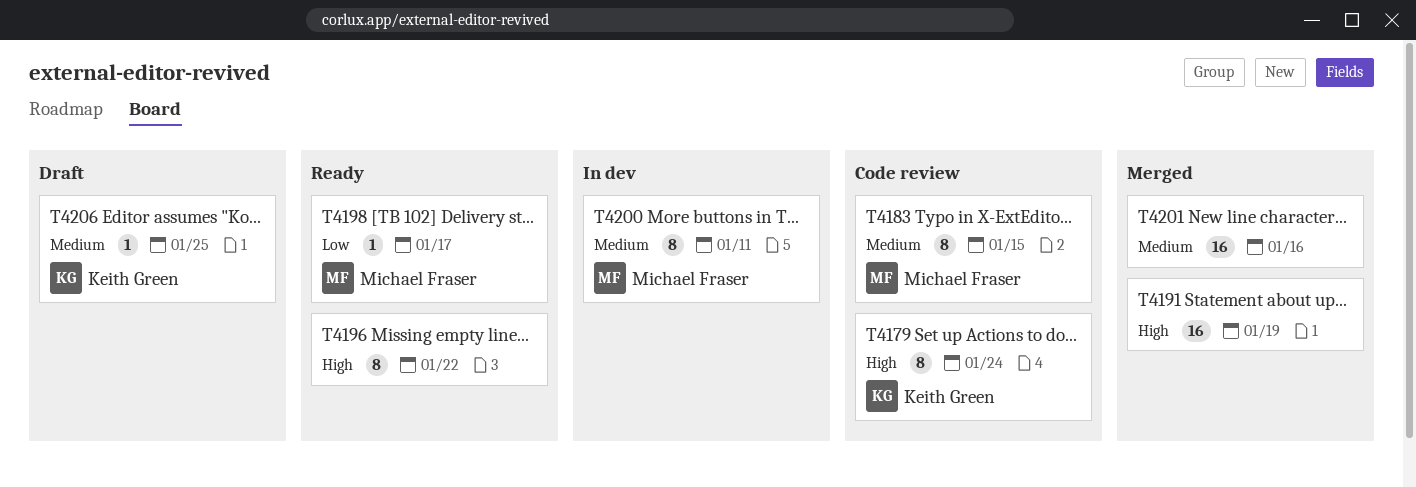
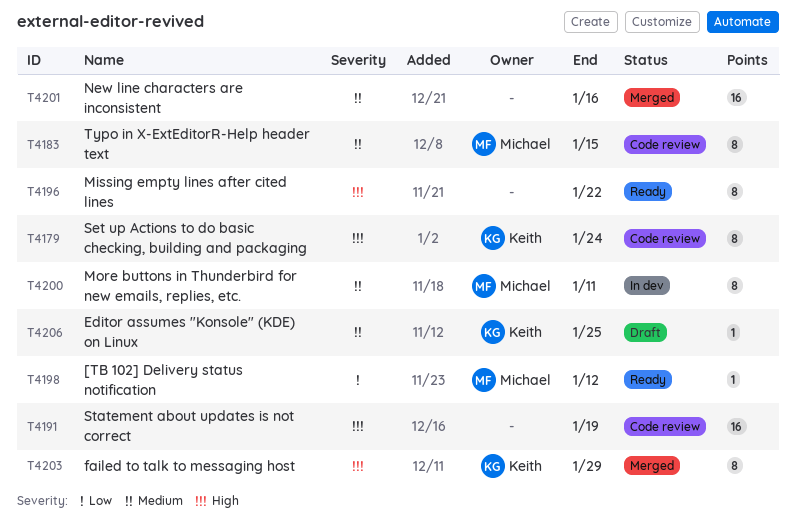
T4191, status: Merged -> Code review
T4198, due: Jan 17 -> Jan 12
T4203: none -> present

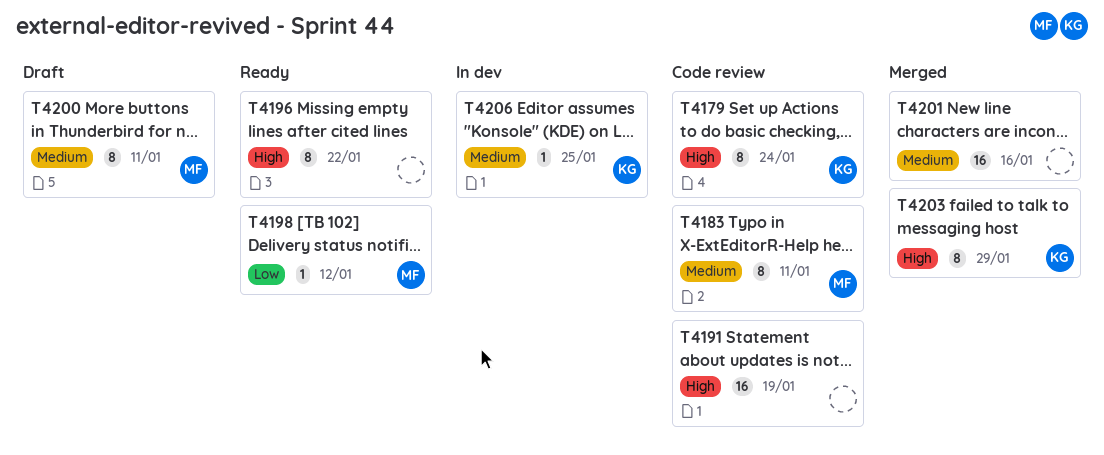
T4183, due: Jan 15 -> Jan 11
T4200, status: In dev -> Draft
T4206, status: Draft -> In dev

